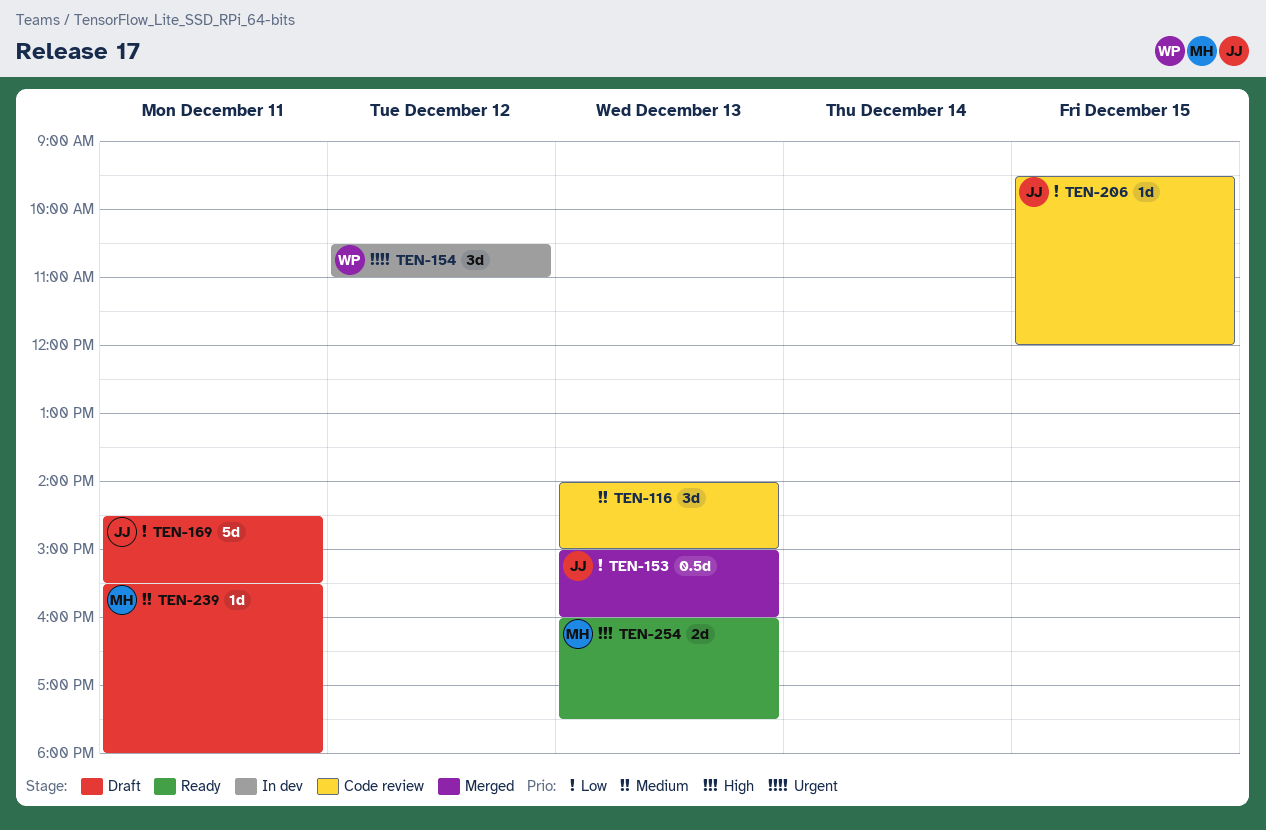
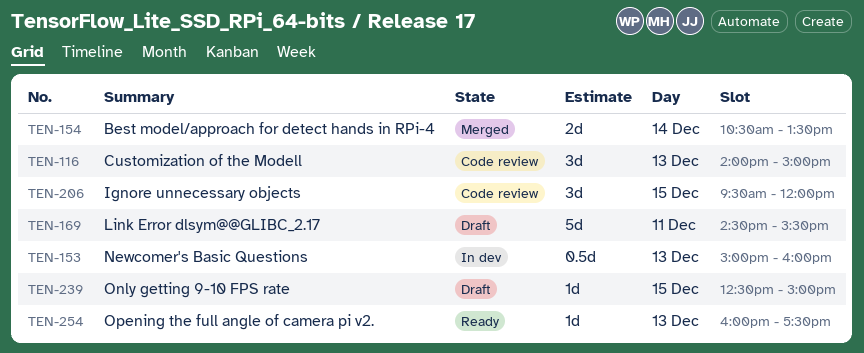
TEN-153, status: Merged -> In dev
TEN-154, status: In dev -> Merged
TEN-154, estimate: 3d -> 2d
TEN-154, day: Dec 12 -> Dec 14
TEN-154, ends: 11:00 -> 13:30
TEN-206, estimate: 1d -> 3d
TEN-239, day: Dec 11 -> Dec 15
TEN-239, begins: 15:30 -> 12:30
TEN-239, ends: 18:00 -> 15:00
TEN-254, estimate: 2d -> 1d

